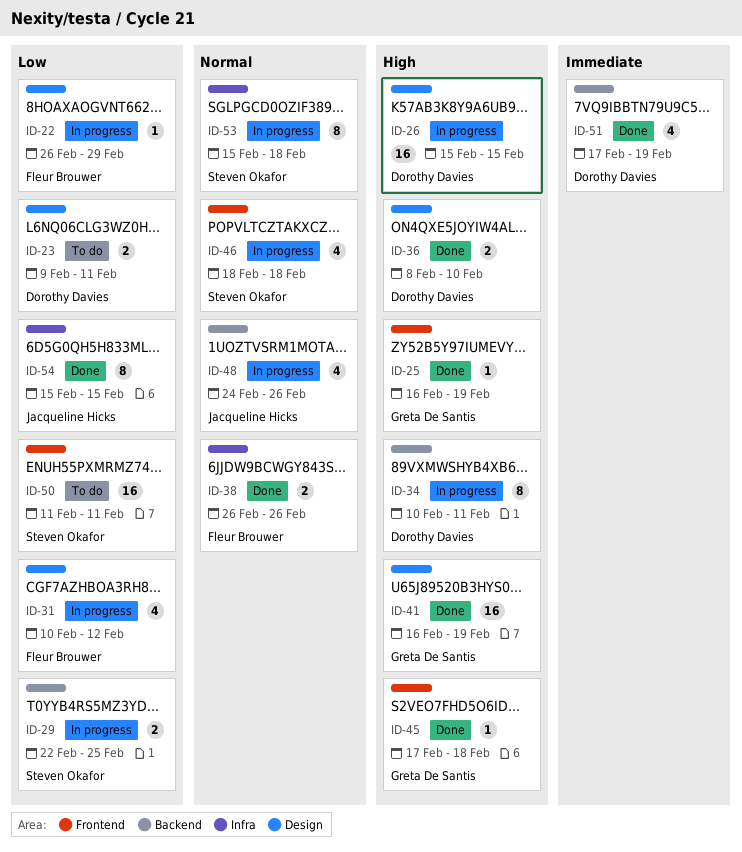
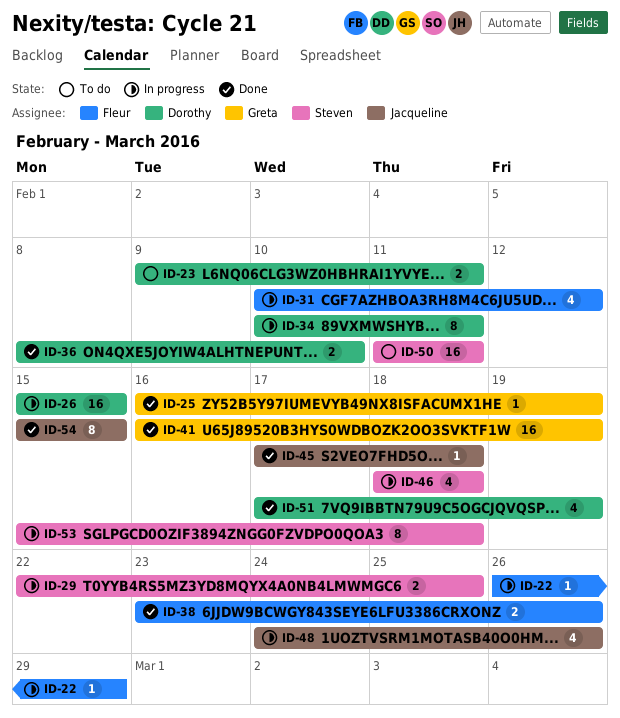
ID-38, start: Feb 26 -> Feb 23
ID-45, owner: Greta De Santis -> Jacqueline Hicks

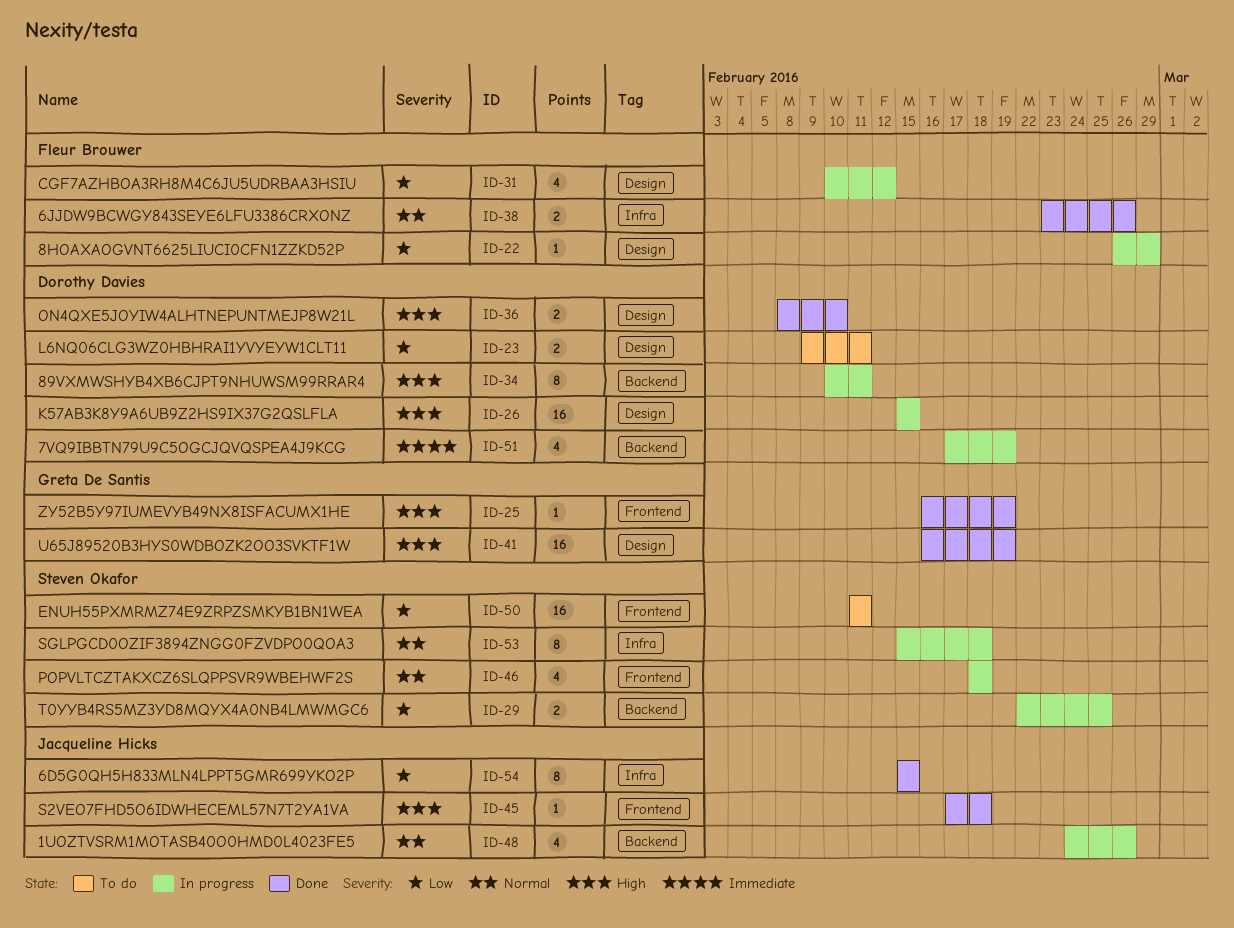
ID-51, status: Done -> In progress

